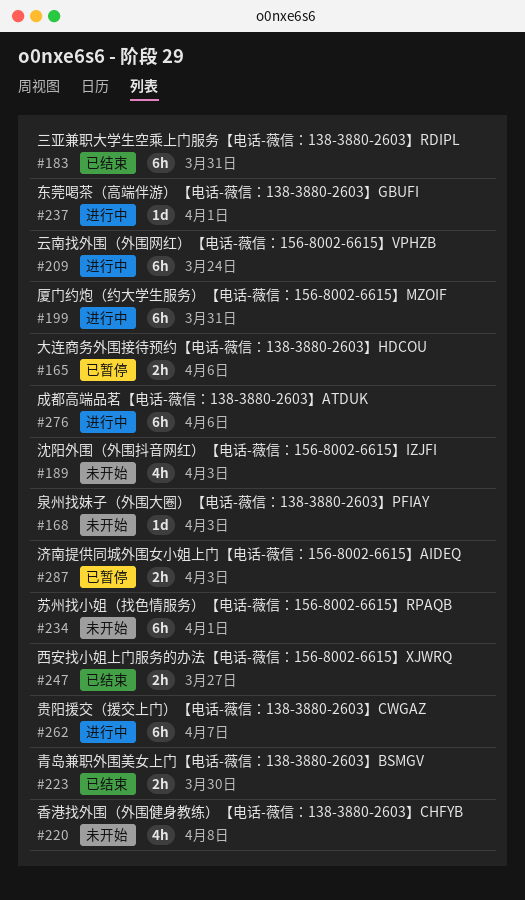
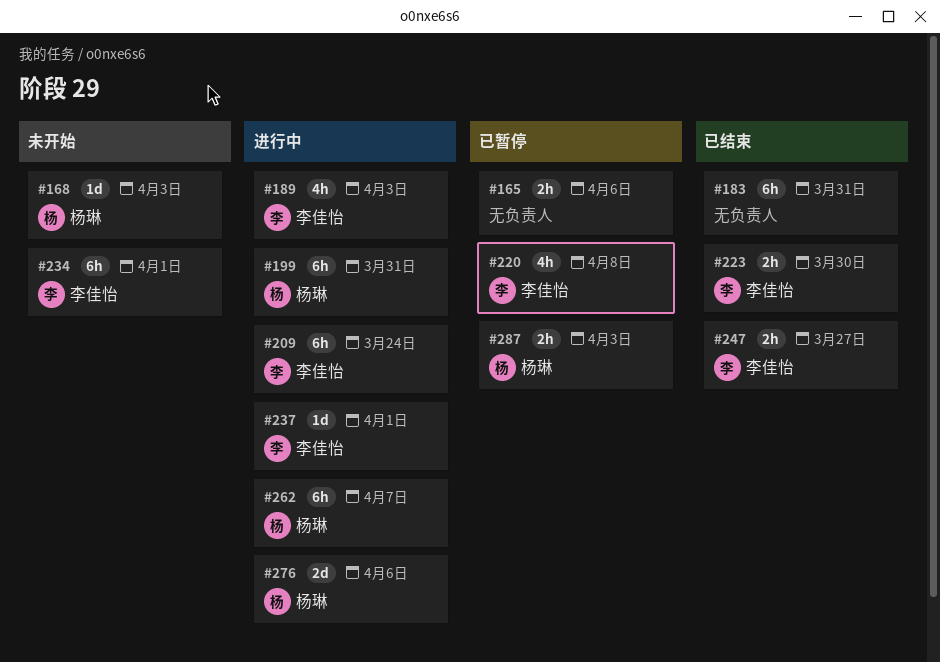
#189, status: 未开始 -> 进行中
#220, status: 未开始 -> 已暂停
#276, estimate: 6h -> 2d

